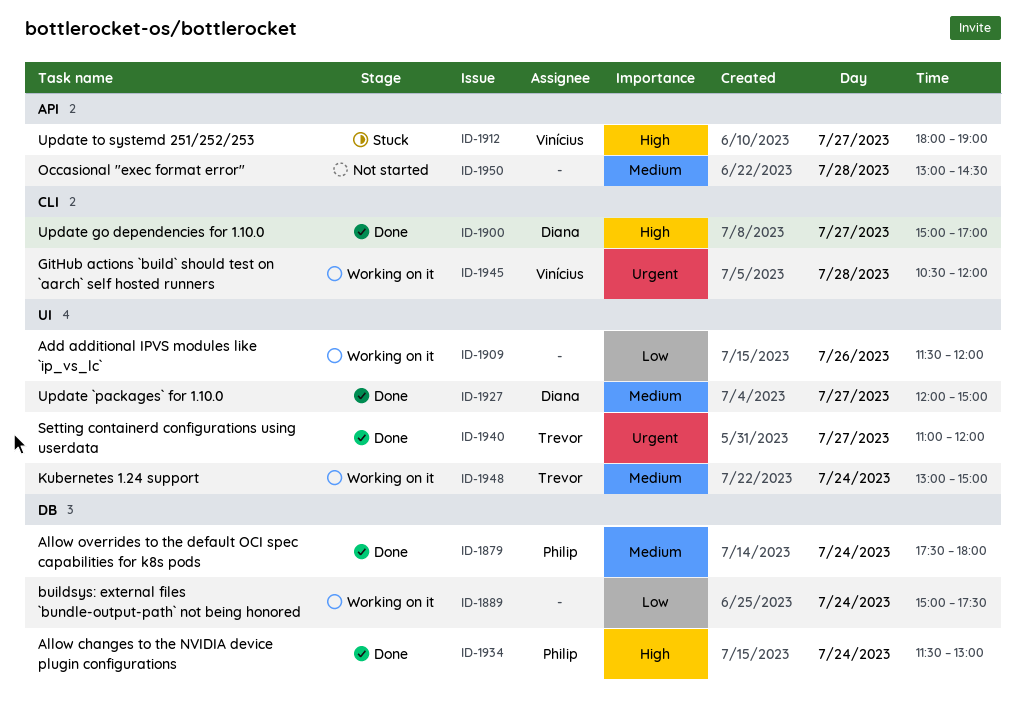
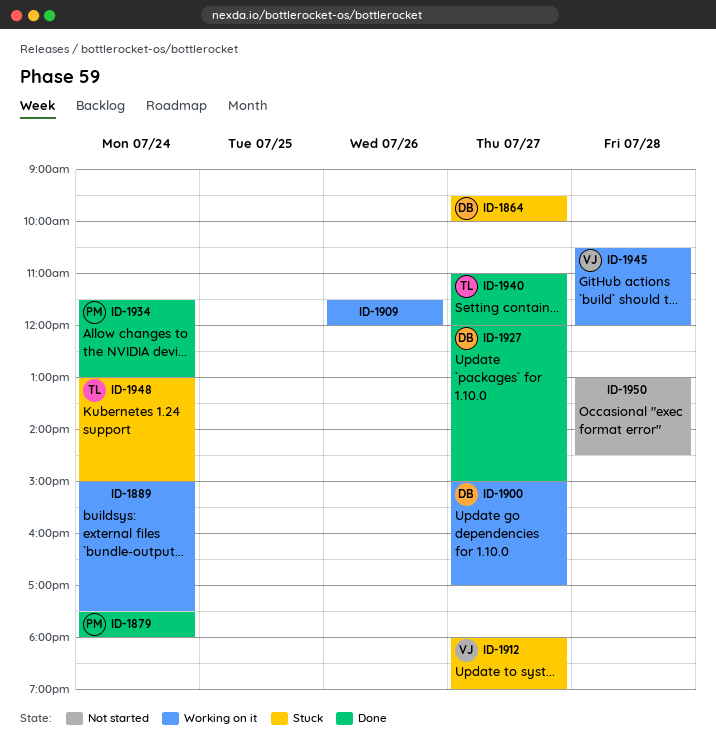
ID-1864: none -> present
ID-1900, status: Done -> Working on it
ID-1948, status: Working on it -> Stuck

